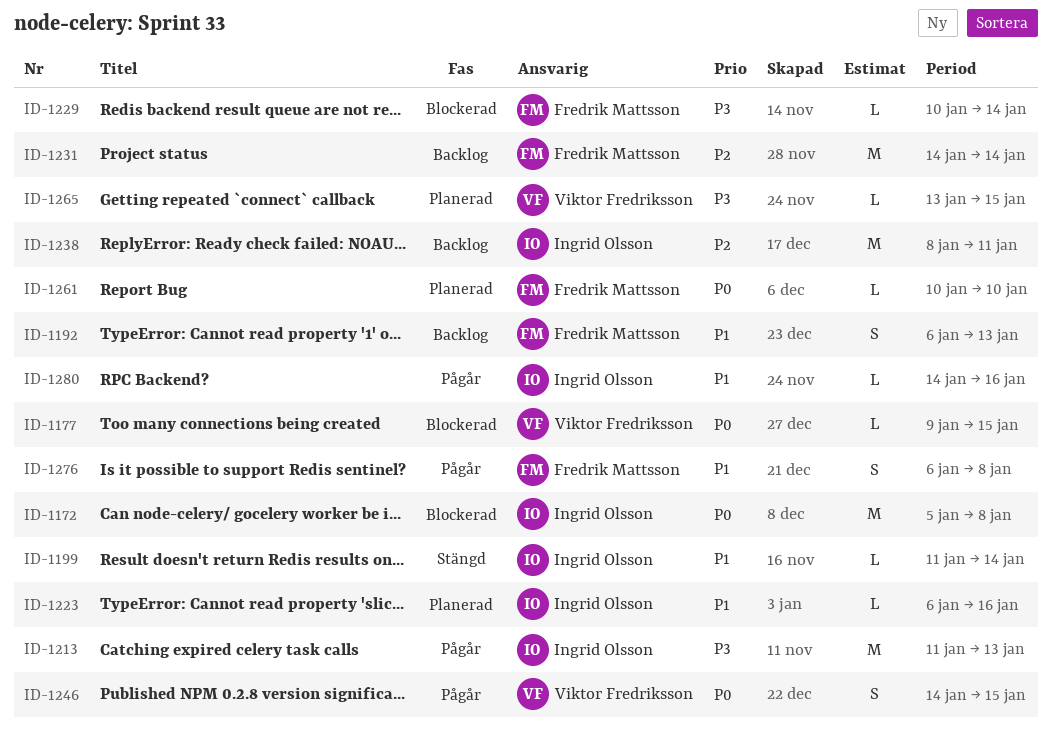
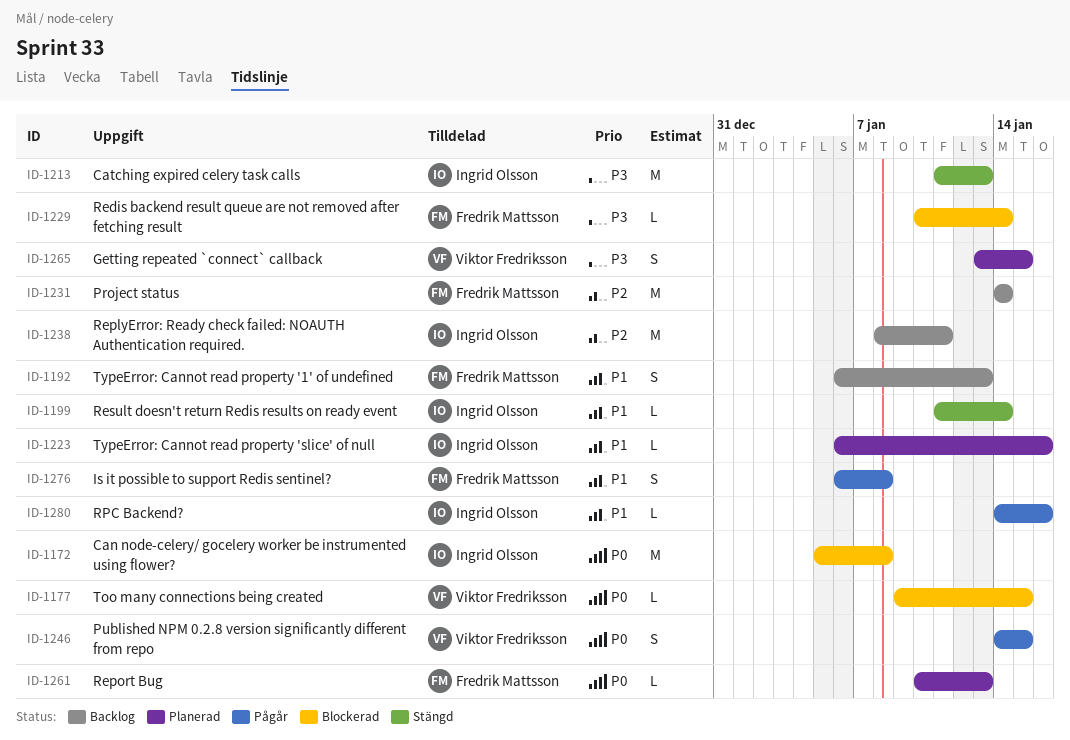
ID-1213, status: Pågår -> Stängd
ID-1261, due: Jan 10 -> Jan 13
ID-1265, estimate: L -> S

